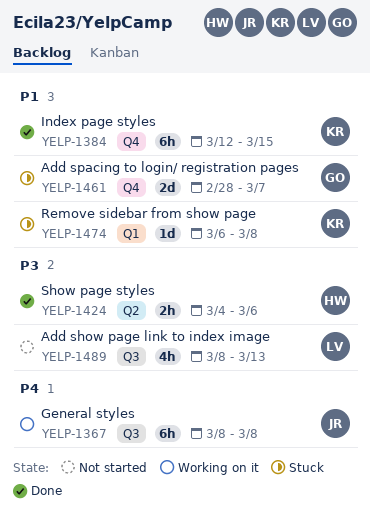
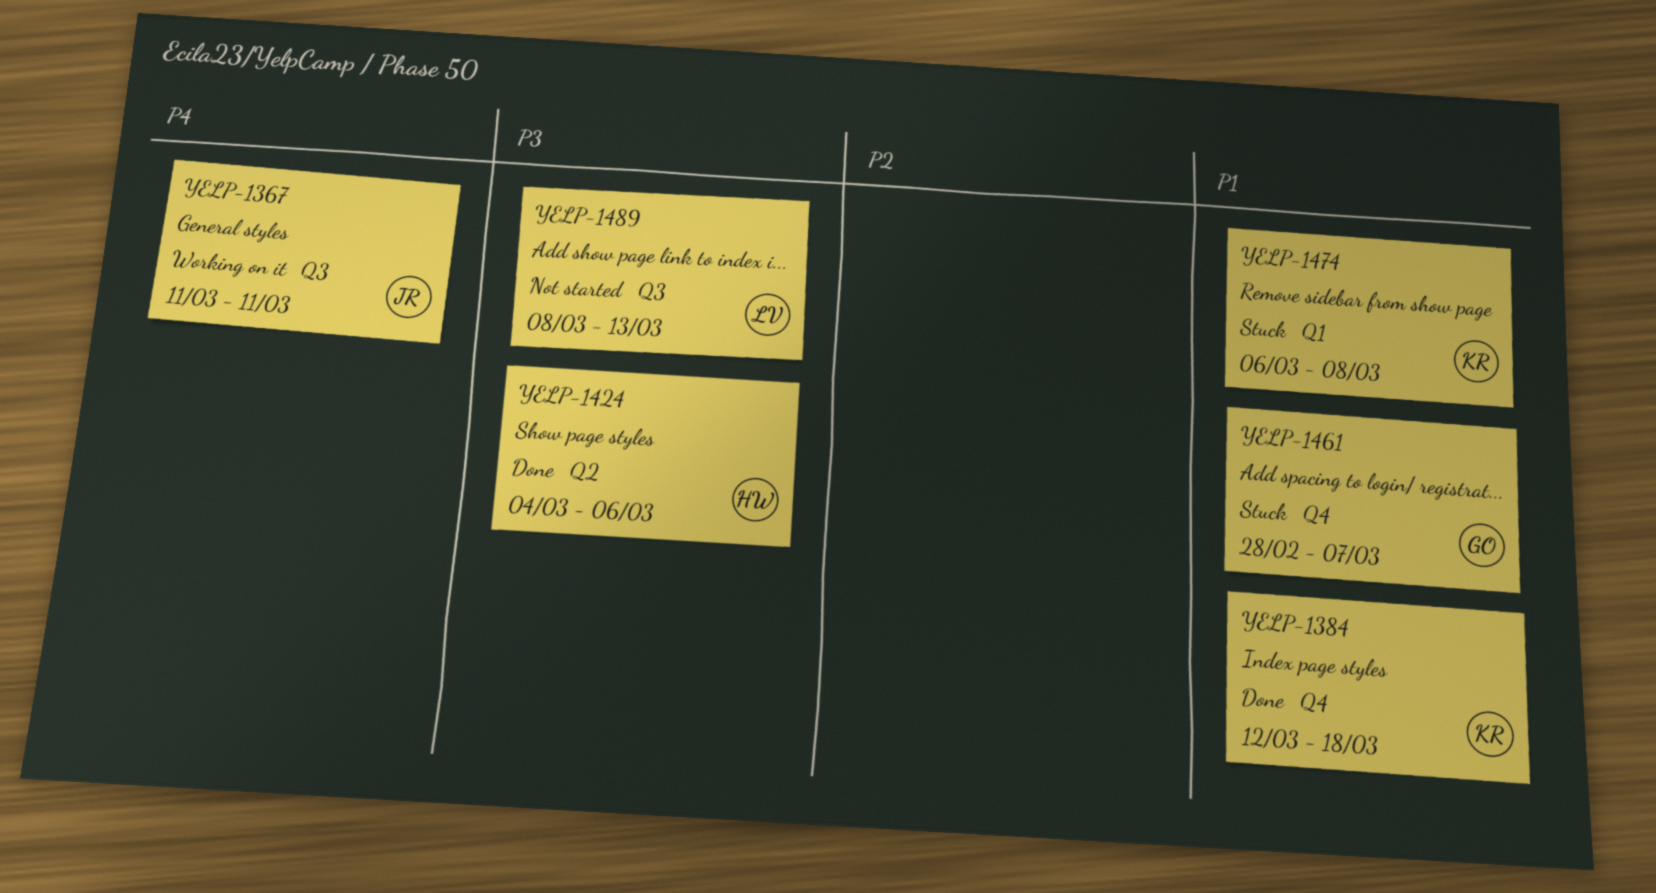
YELP-1367, start: Mar 8 -> Mar 11
YELP-1367, due: Mar 8 -> Mar 11
YELP-1384, due: Mar 15 -> Mar 18

